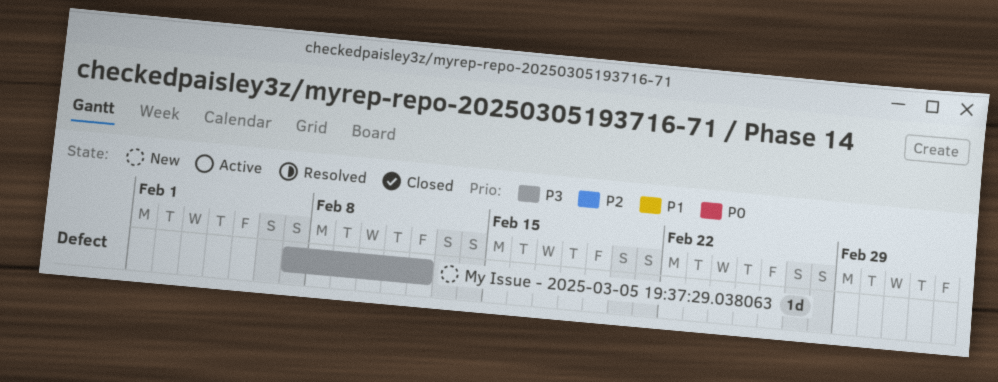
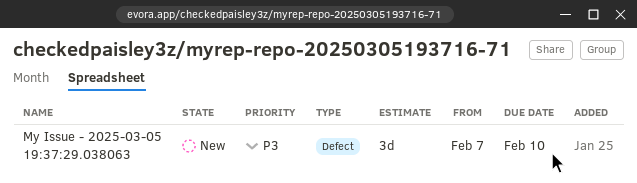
My Issue - 2025-03-05 19:37:29.038063, estimate: 1d -> 3d
My Issue - 2025-03-05 19:37:29.038063, due: Feb 12 -> Feb 10

